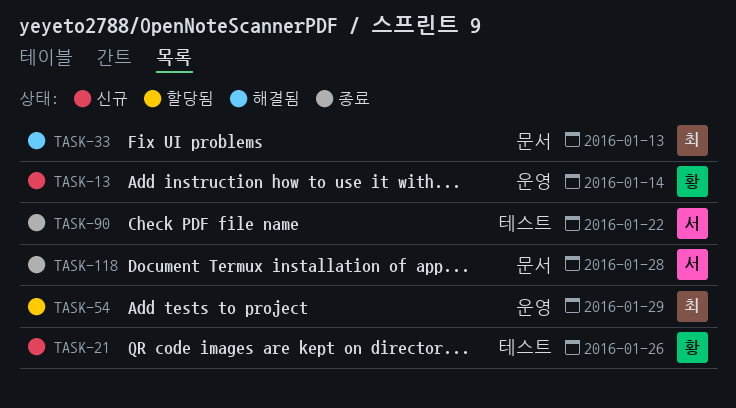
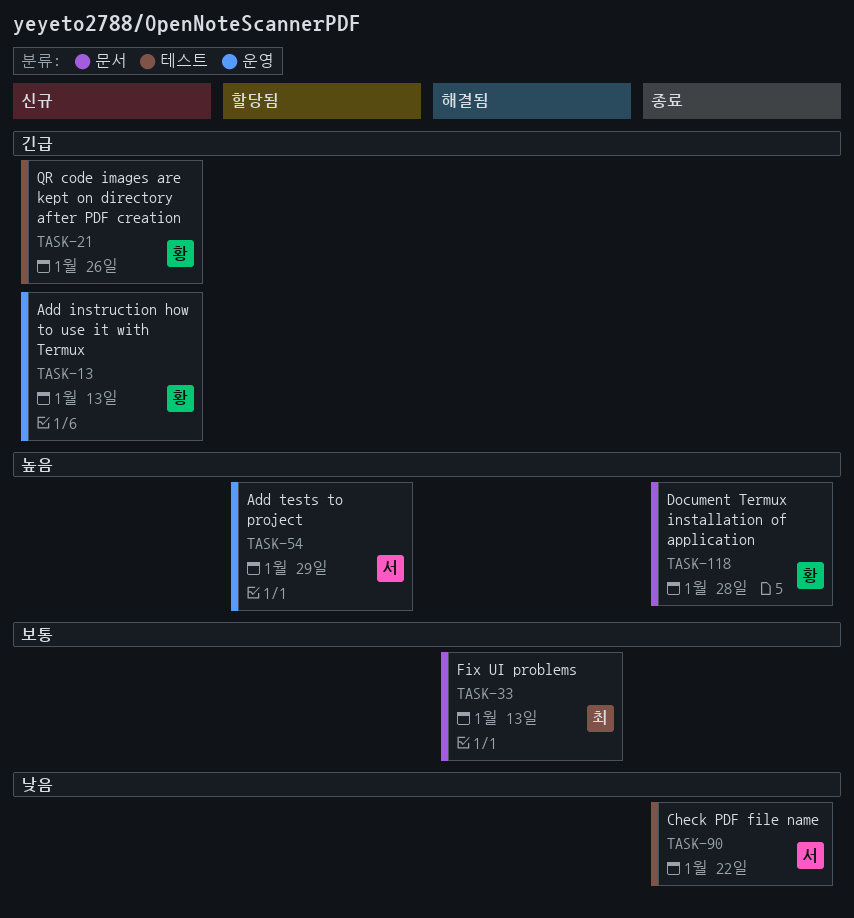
TASK-13, due: Jan 14 -> Jan 13
TASK-54, owner: 최 -> 서
TASK-118, owner: 서 -> 황

